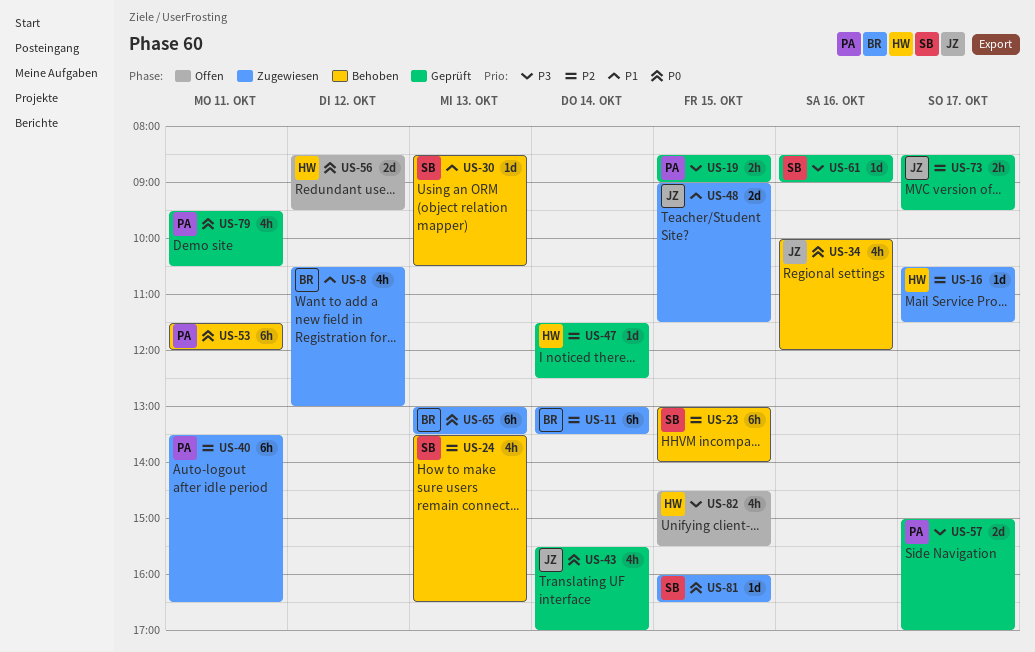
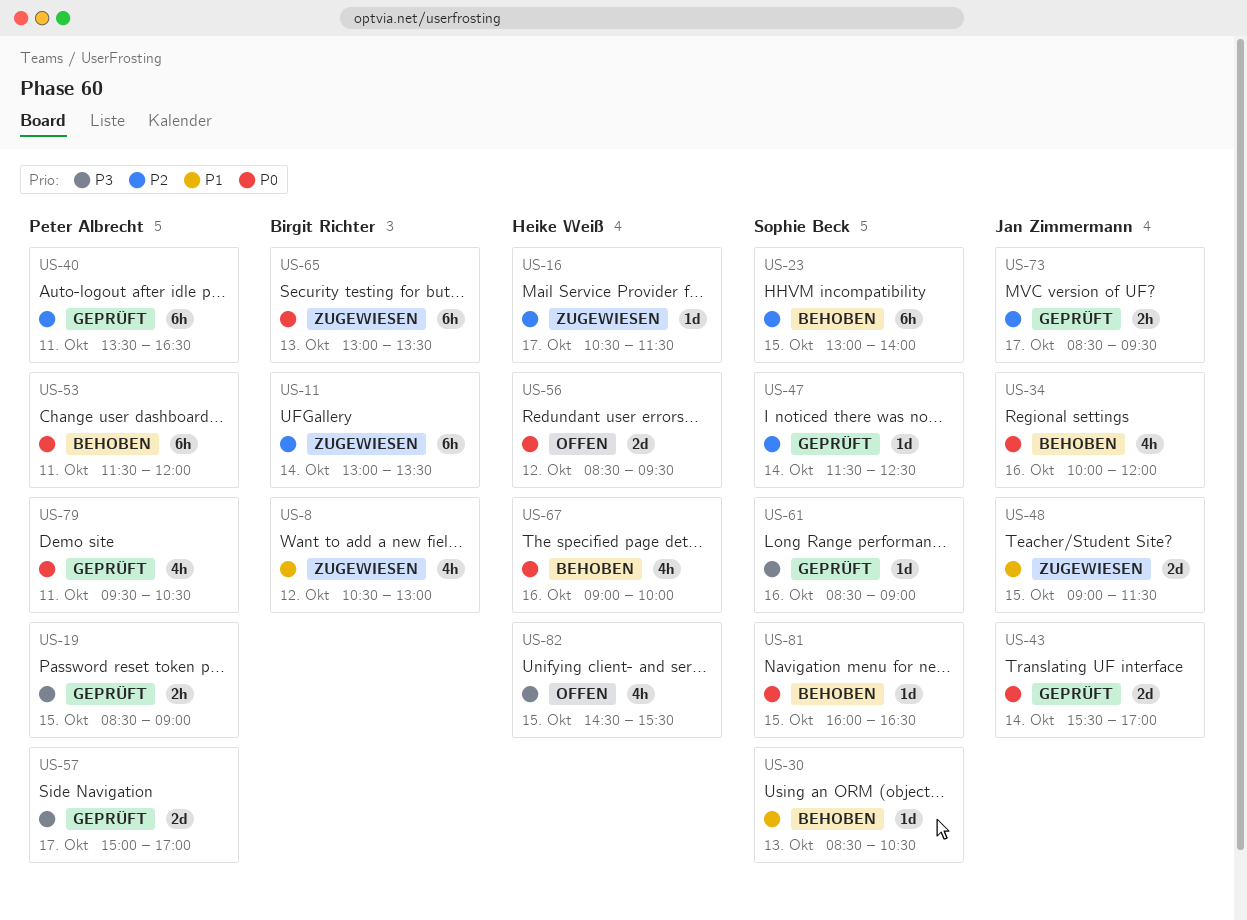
US-24: present -> none
US-40, status: Zugewiesen -> Geprüft
US-43, estimate: 4h -> 2d
US-47, owner: Heike Weiß -> Sophie Beck
US-67: none -> present
US-81, status: Zugewiesen -> Behoben

